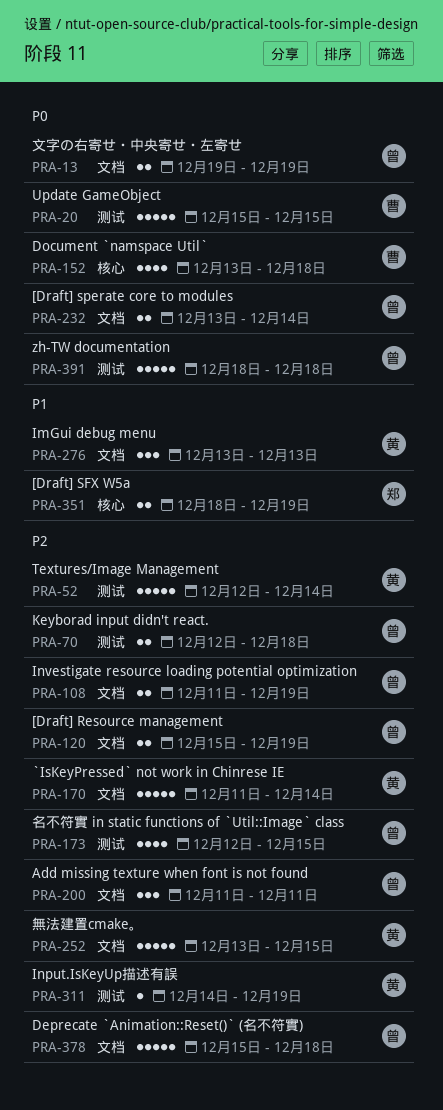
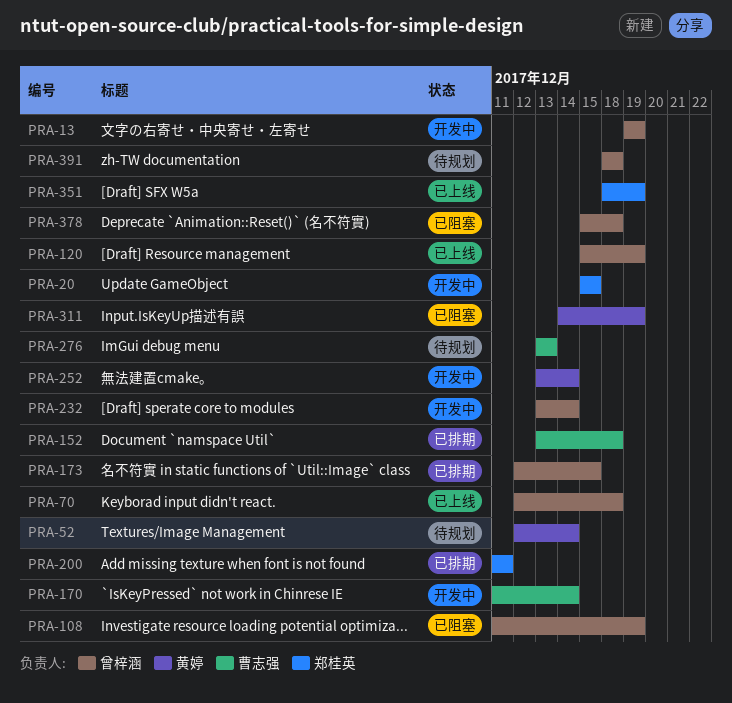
PRA-20, owner: 曹志强 -> 郑桂英
PRA-170, owner: 黄婷 -> 曹志强
PRA-200, owner: 曾梓涵 -> 郑桂英
PRA-252, due: Dec 15 -> Dec 14
PRA-276, owner: 黄婷 -> 曹志强

